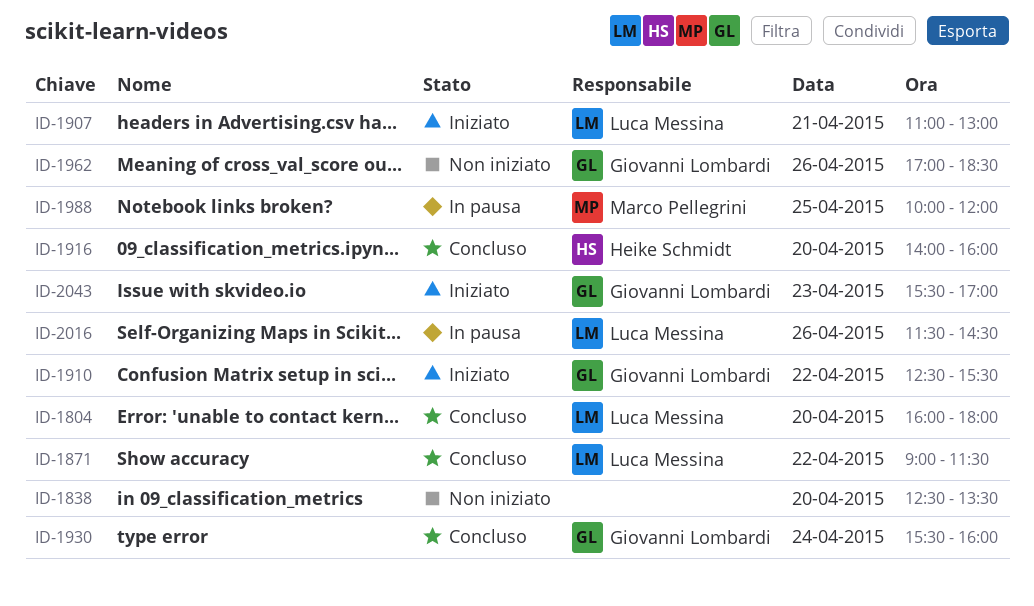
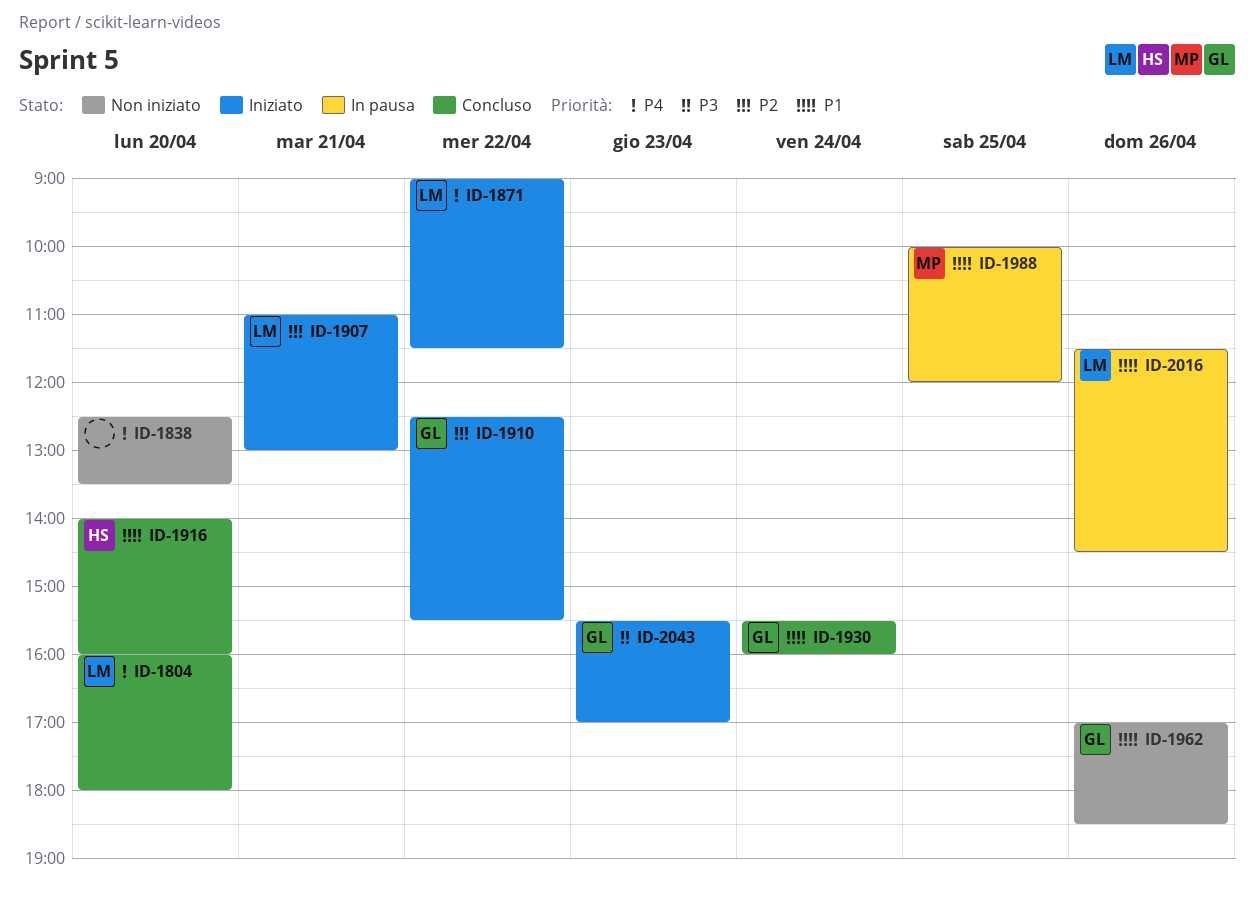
ID-1871, status: Concluso -> Iniziato

